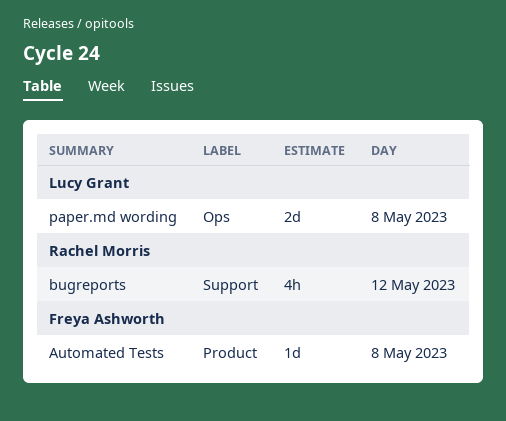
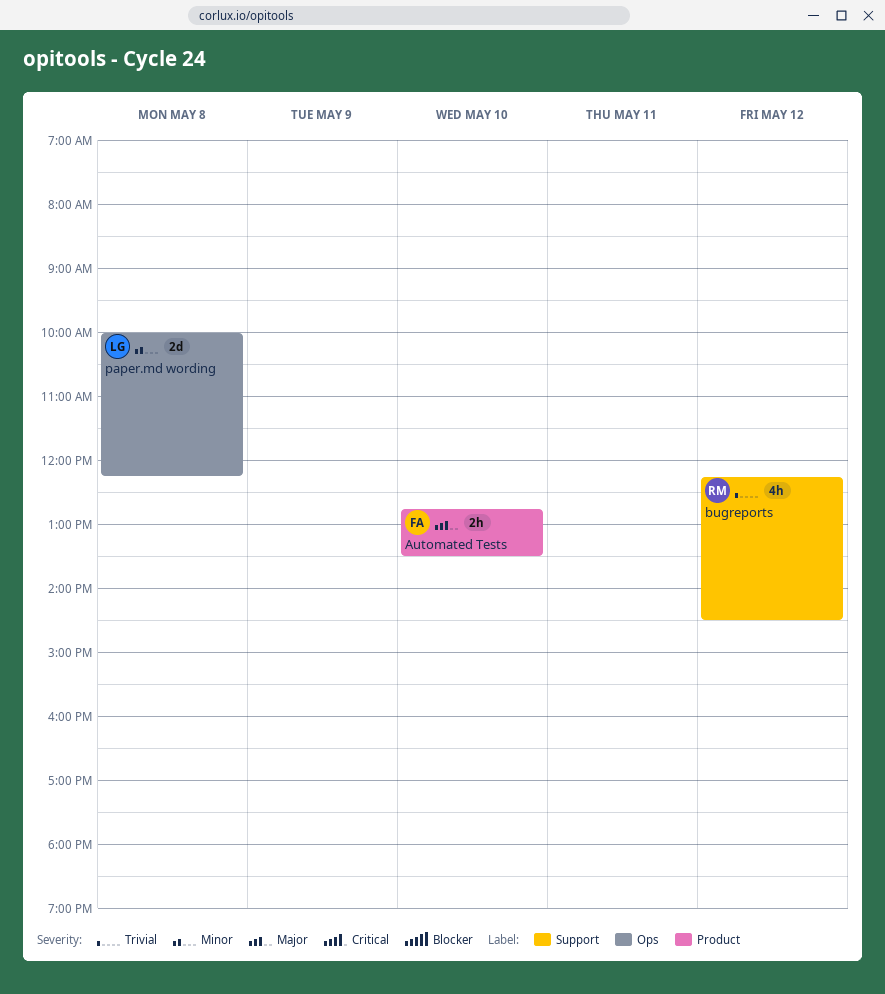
Automated Tests, estimate: 1d -> 2h
Automated Tests, day: May 8 -> May 10

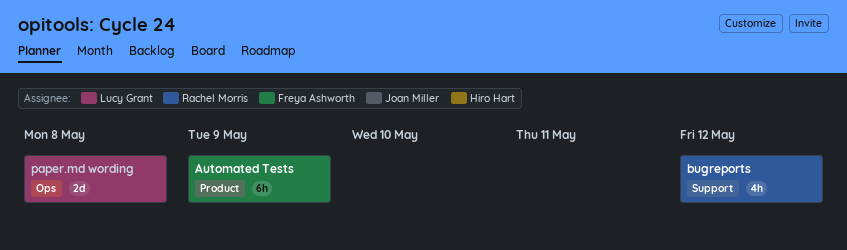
Automated Tests, estimate: 2h -> 6h
Automated Tests, day: May 10 -> May 9

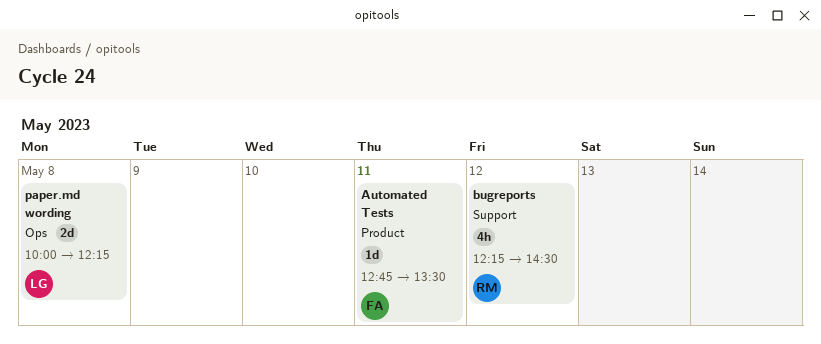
Automated Tests, estimate: 6h -> 1d
Automated Tests, day: May 9 -> May 11

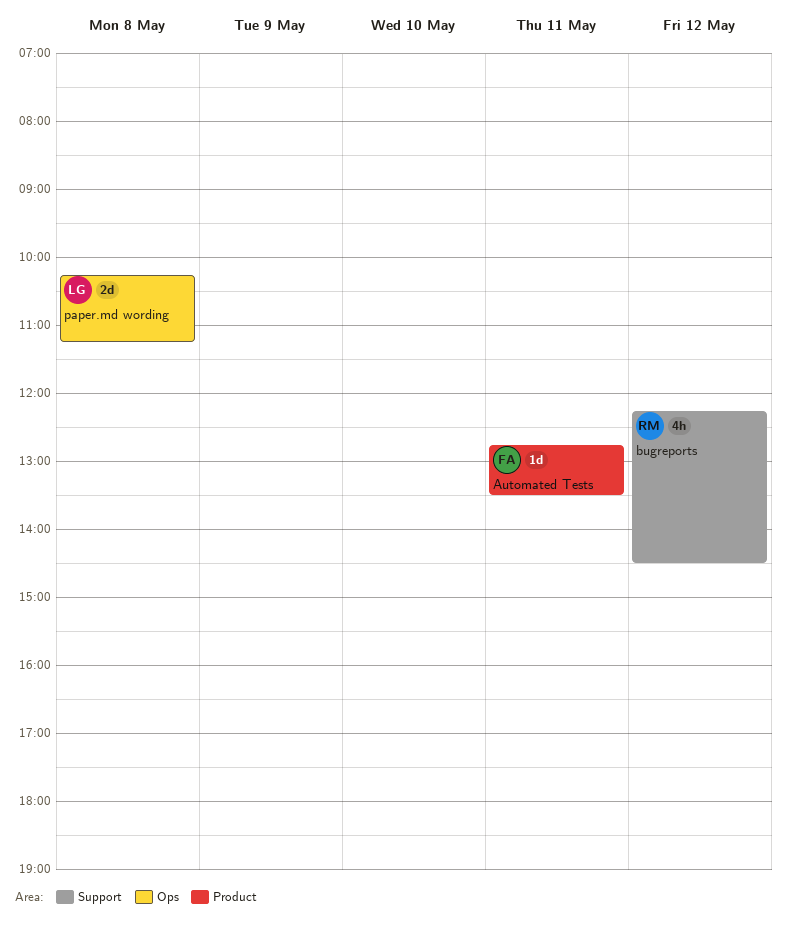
paper.md wording, begins: 10:00 -> 10:15
paper.md wording, ends: 12:15 -> 11:15

